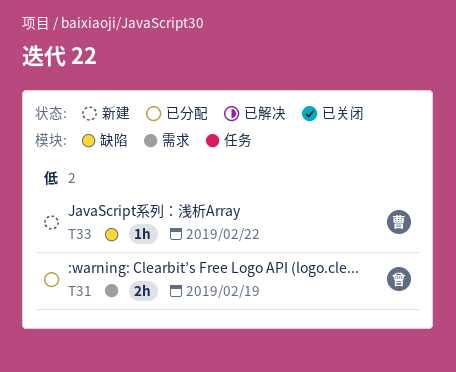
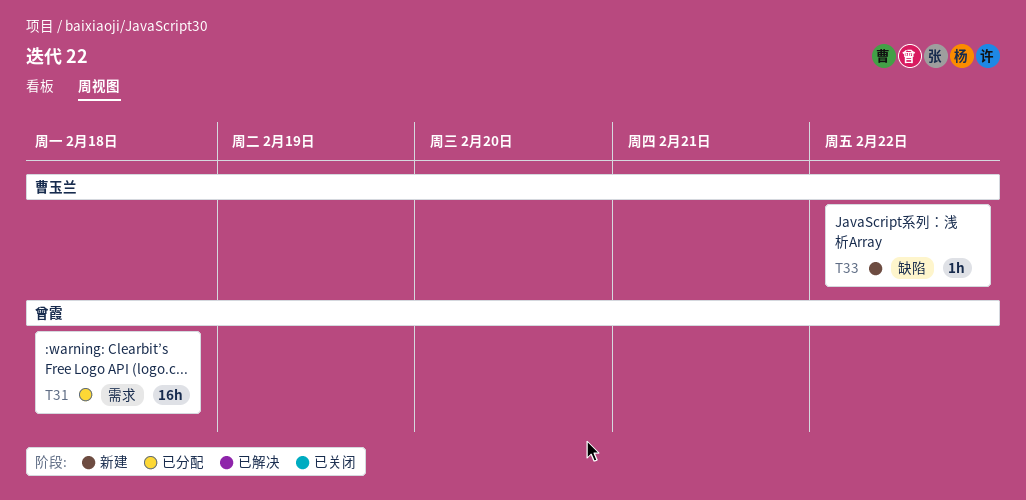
T31, estimate: 2h -> 16h
T31, due: Feb 19 -> Feb 18

